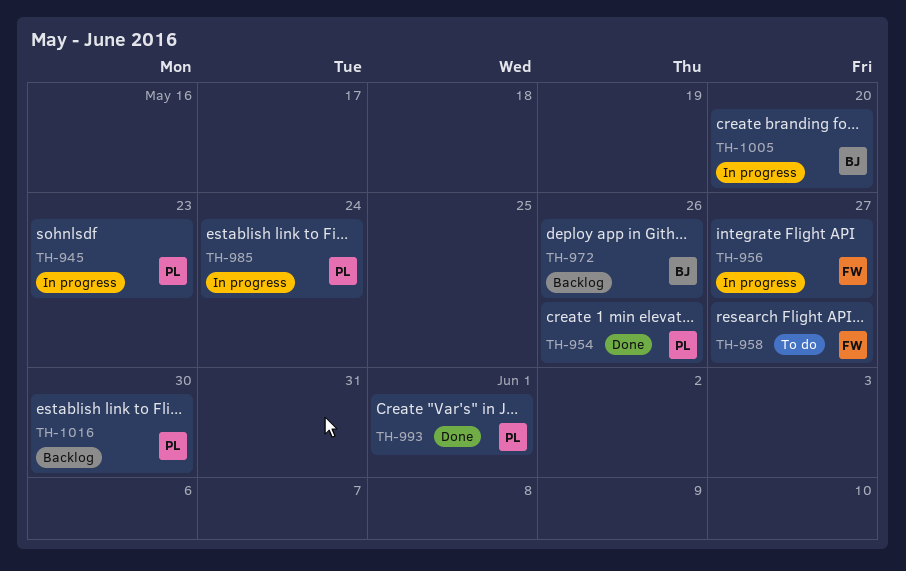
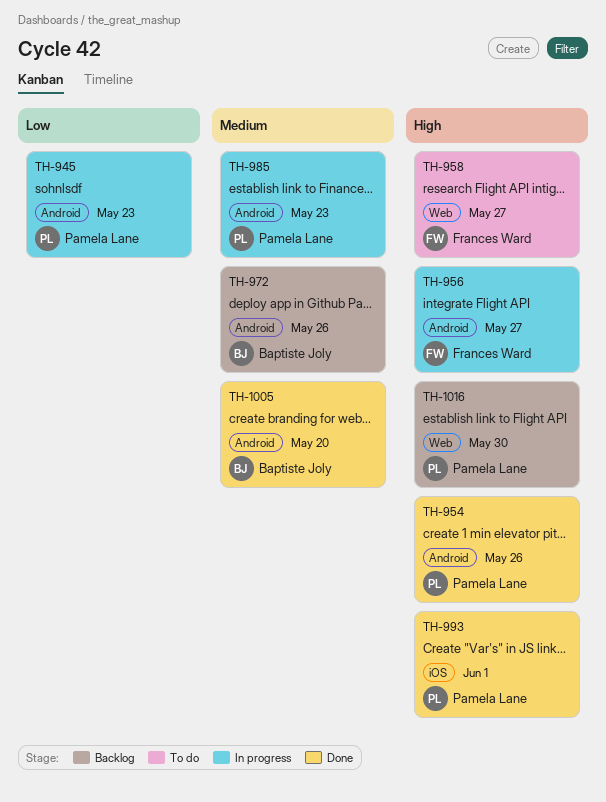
TH-985, due: May 24 -> May 23
TH-1005, status: In progress -> Done

